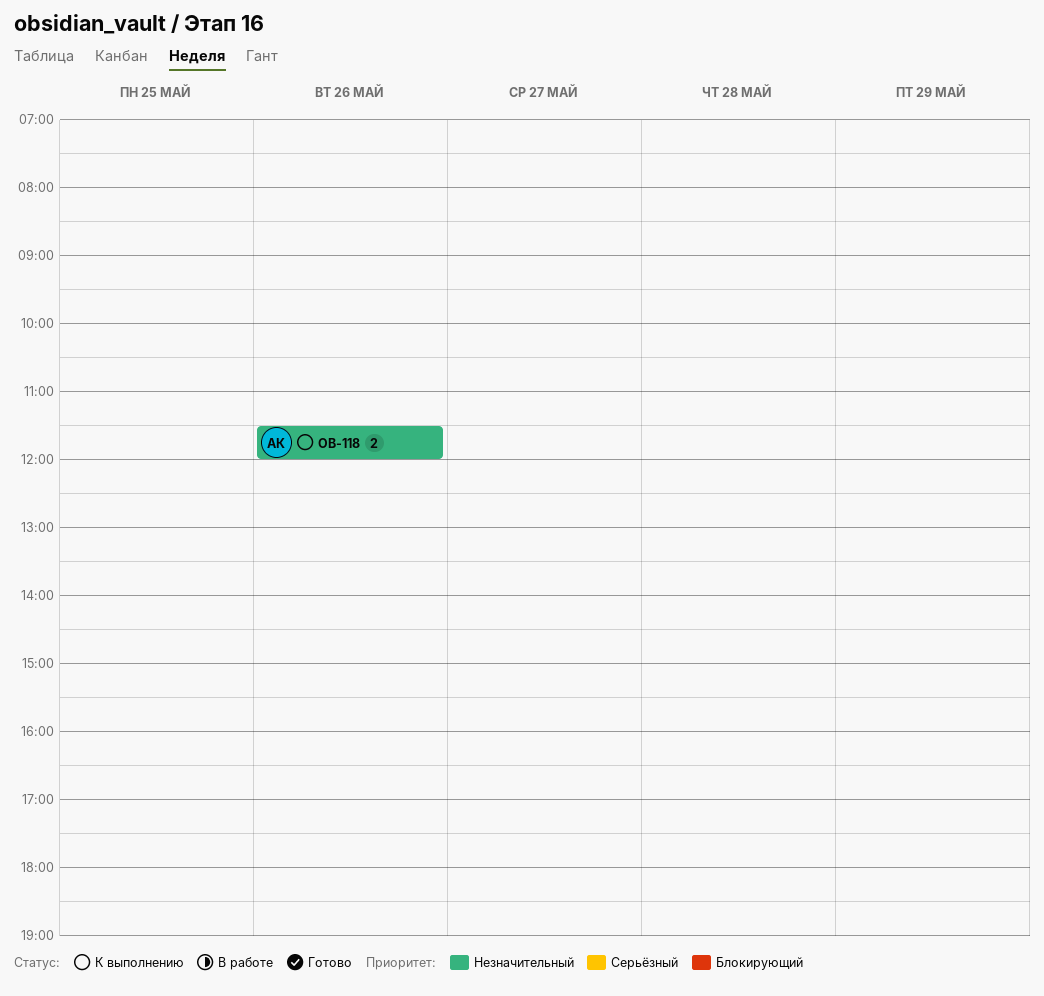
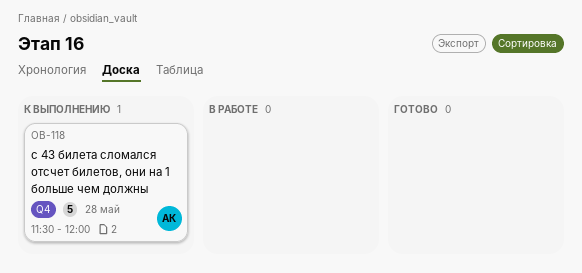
OB-118, estimate: 2 -> 5
OB-118, day: May 26 -> May 28

